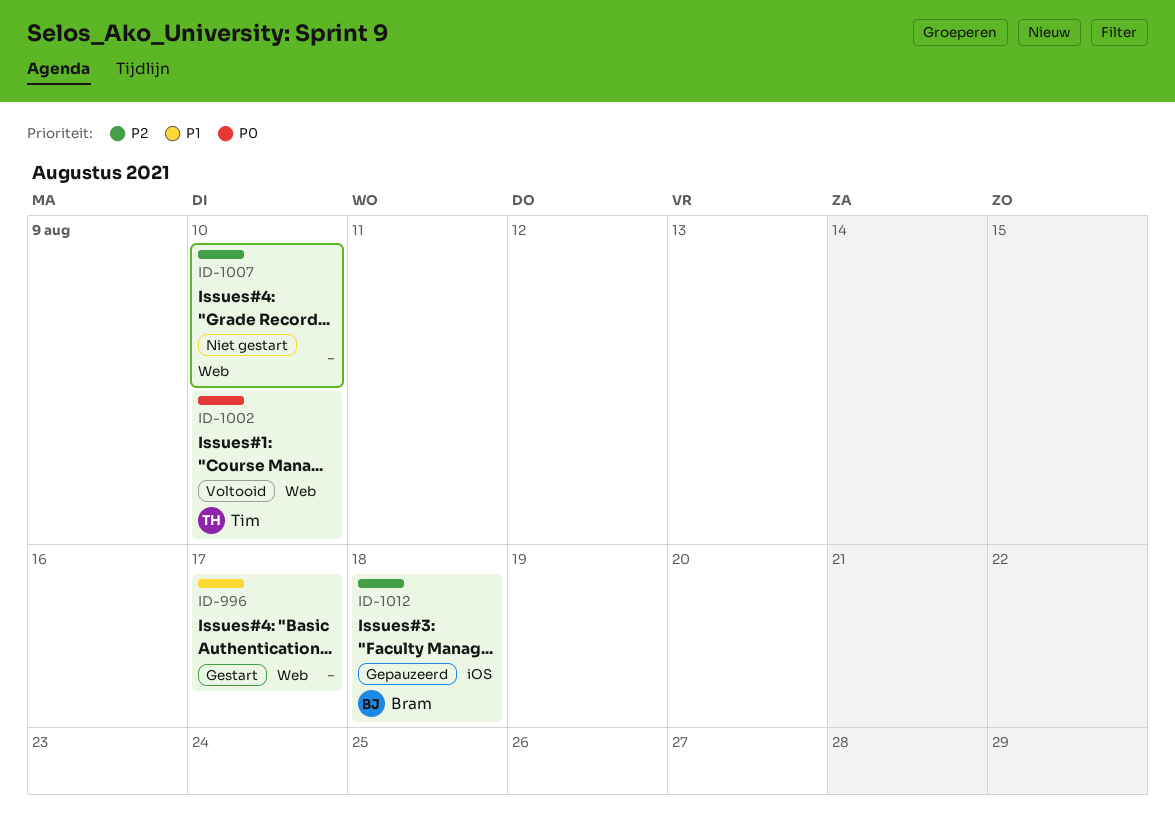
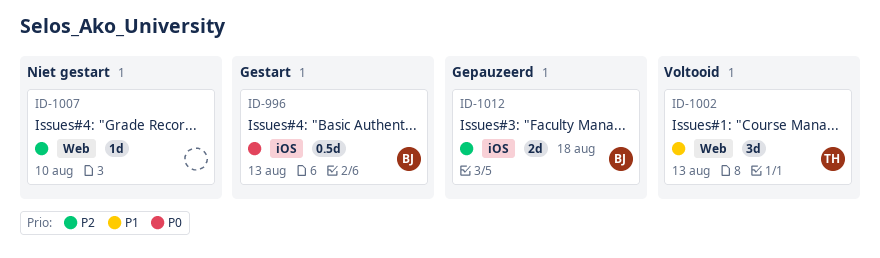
ID-996, owner: none -> Bram
ID-996, priority: P1 -> P0
ID-996, label: Web -> iOS
ID-996, due: Aug 17 -> Aug 13
ID-1002, priority: P0 -> P1
ID-1002, due: Aug 10 -> Aug 13

